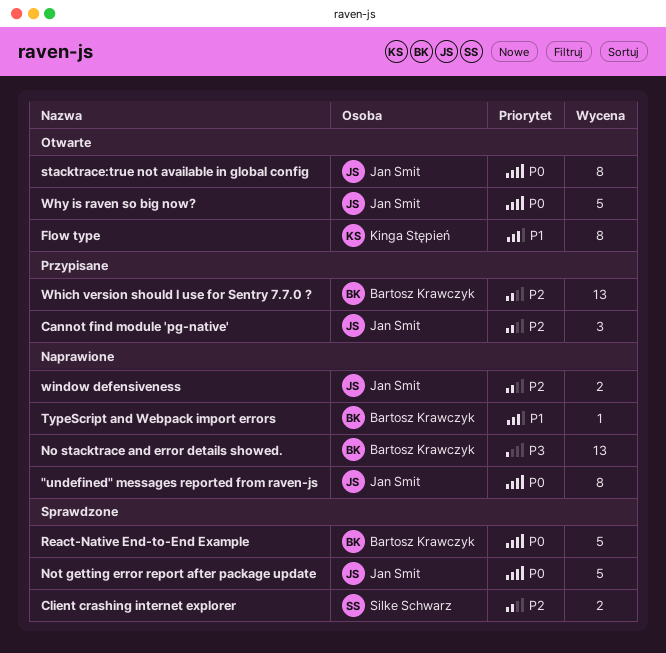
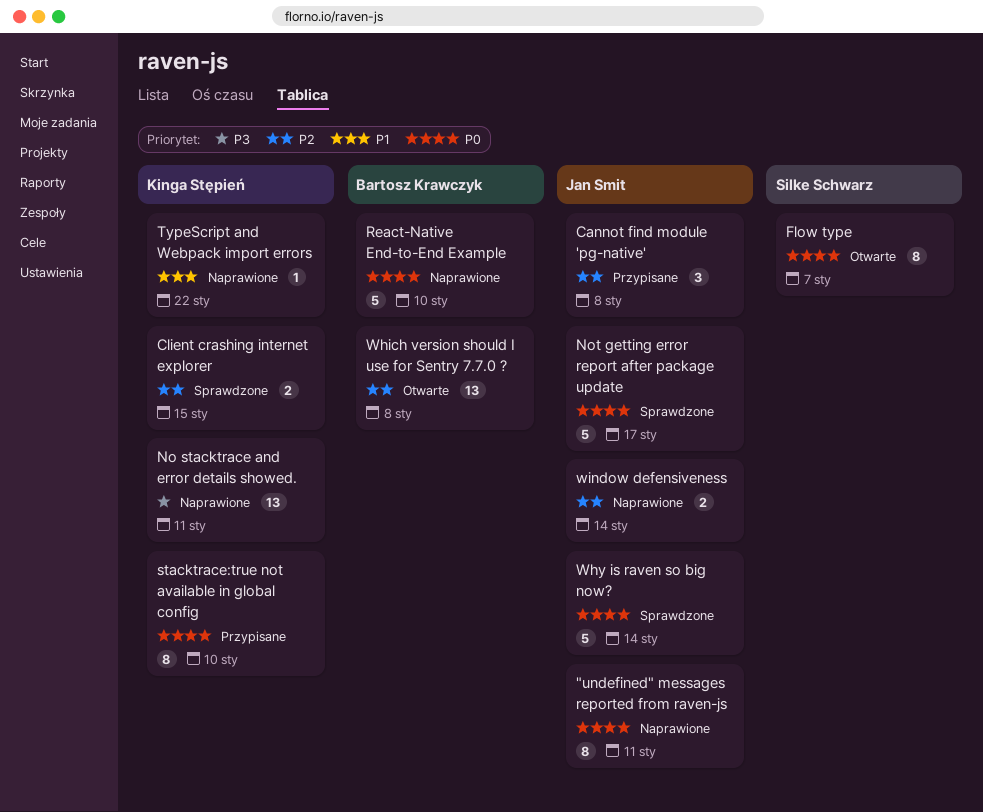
Client crashing internet explorer, owner: Silke Schwarz -> Kinga Stępień
Flow type, owner: Kinga Stępień -> Silke Schwarz
Flow type, priority: P1 -> P0
No stacktrace and error details showed., owner: Bartosz Krawczyk -> Kinga Stępień
React-Native End-to-End Example, status: Sprawdzone -> Naprawione
stacktrace:true not available in global config, status: Otwarte -> Przypisane
stacktrace:true not available in global config, owner: Jan Smit -> Kinga Stępień
TypeScript and Webpack import errors, owner: Bartosz Krawczyk -> Kinga Stępień
Which version should I use for Sentry 7.7.0 ?, status: Przypisane -> Otwarte
Why is raven so big now?, status: Otwarte -> Sprawdzone

